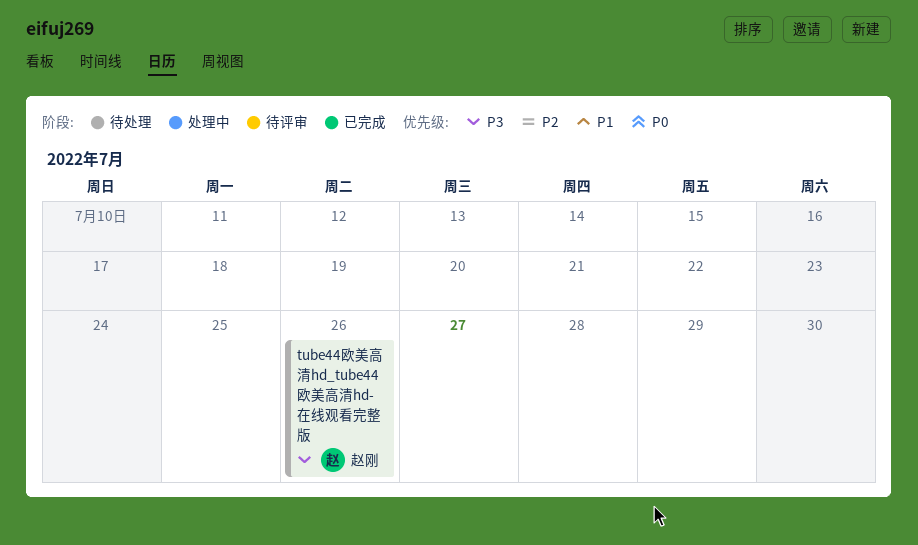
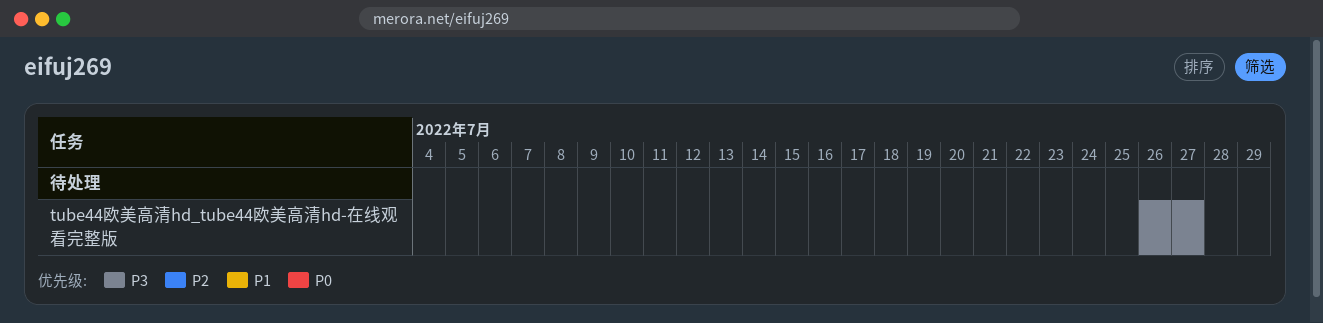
tube44欧美高清hd_tube44欧美高清hd-在线观看完整版, due: Jul 26 -> Jul 27

